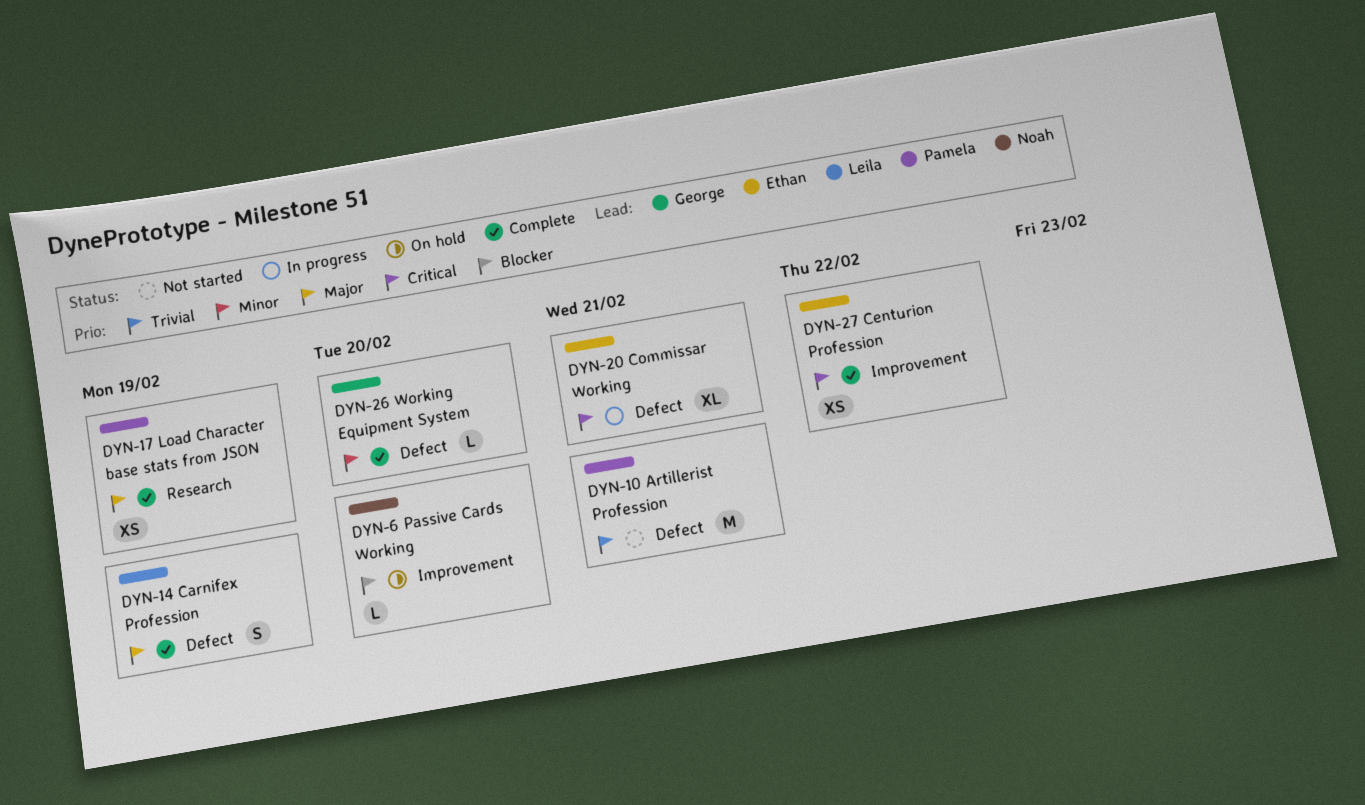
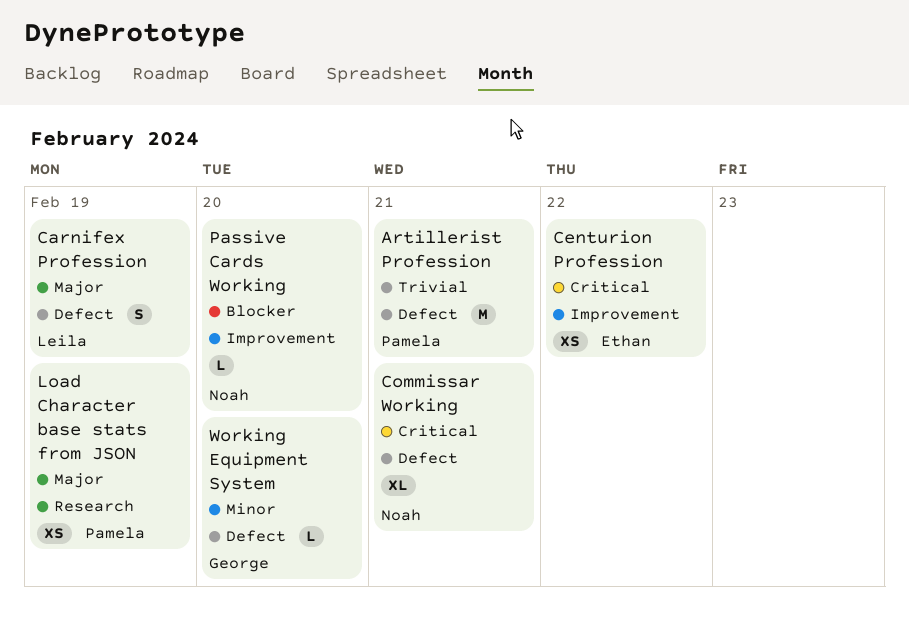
Commissar Working, owner: Ethan -> Noah

